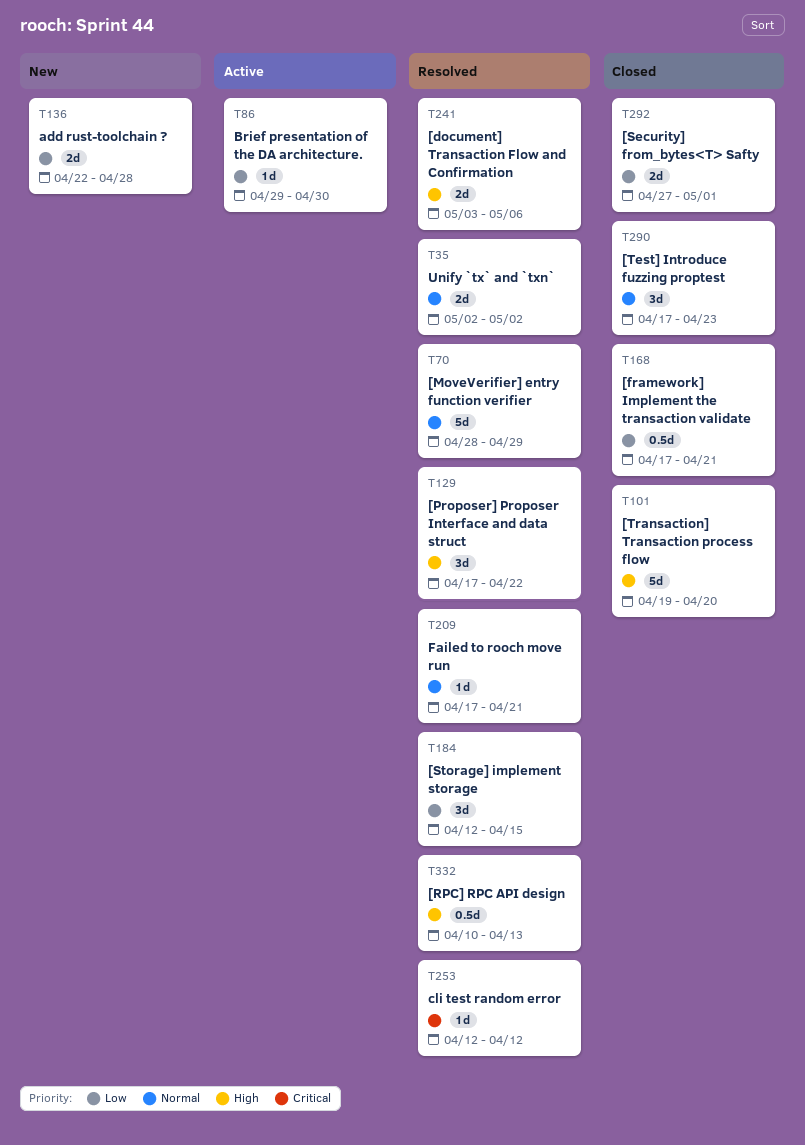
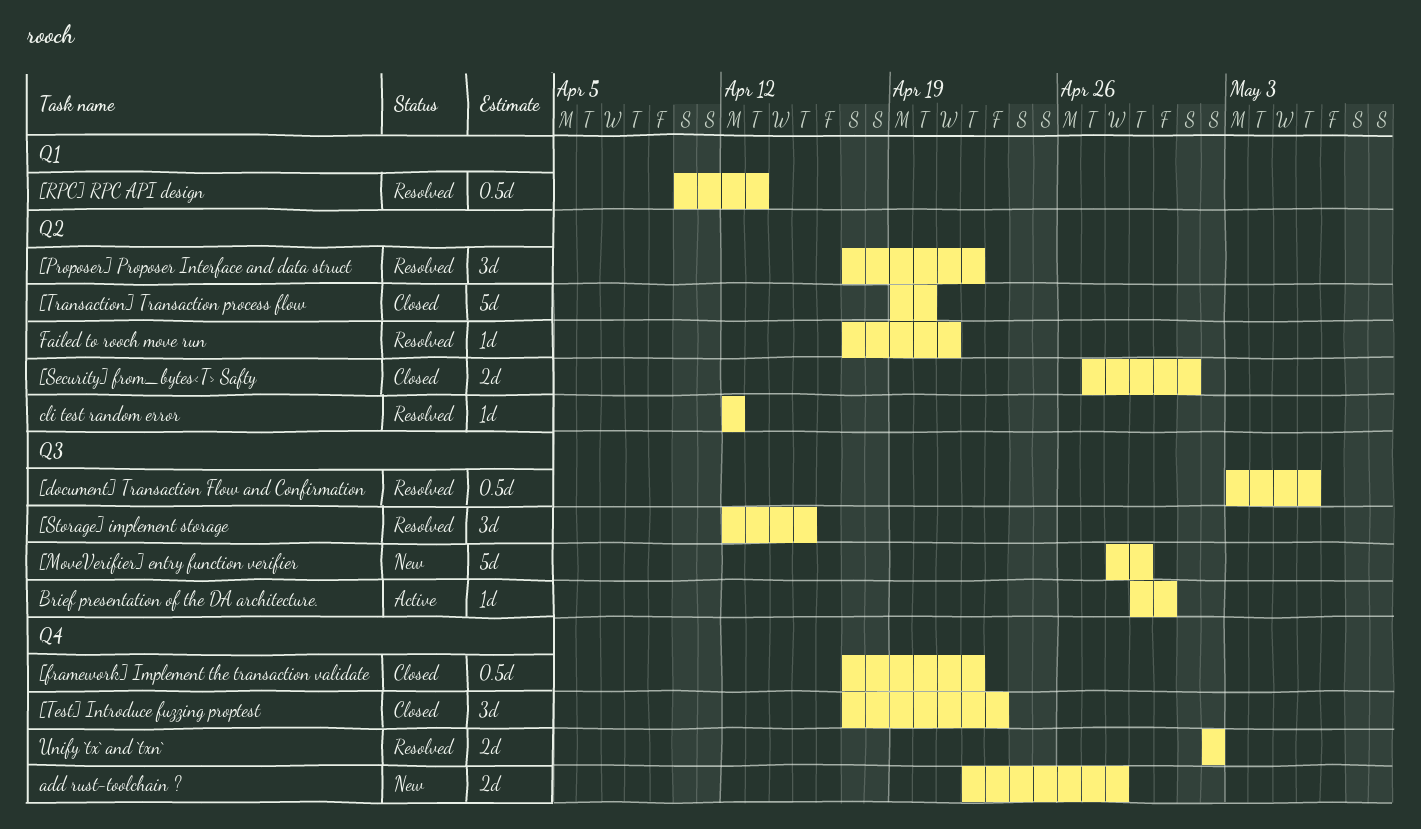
[document] Transaction Flow and Confirmation, estimate: 2d -> 0.5d
[framework] Implement the transaction validate, due: Apr 21 -> Apr 22
[MoveVerifier] entry function verifier, status: Resolved -> New

